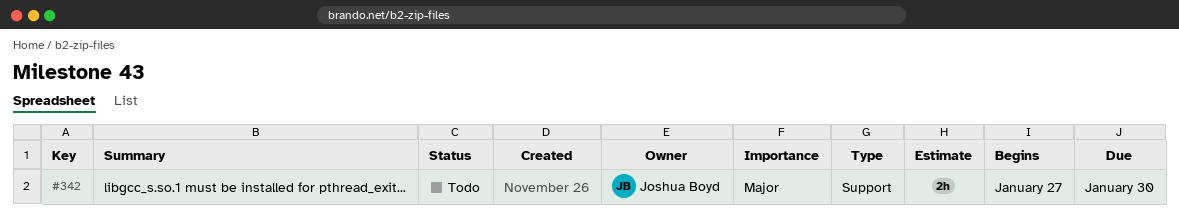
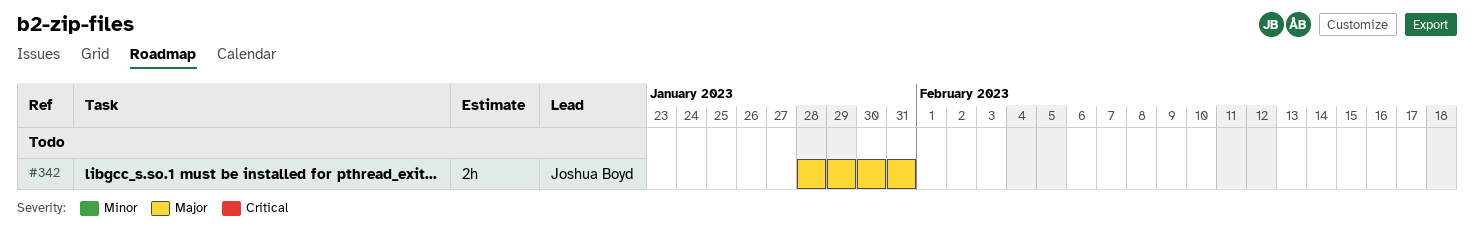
#342, start: Jan 27 -> Jan 28
#342, due: Jan 30 -> Jan 31

